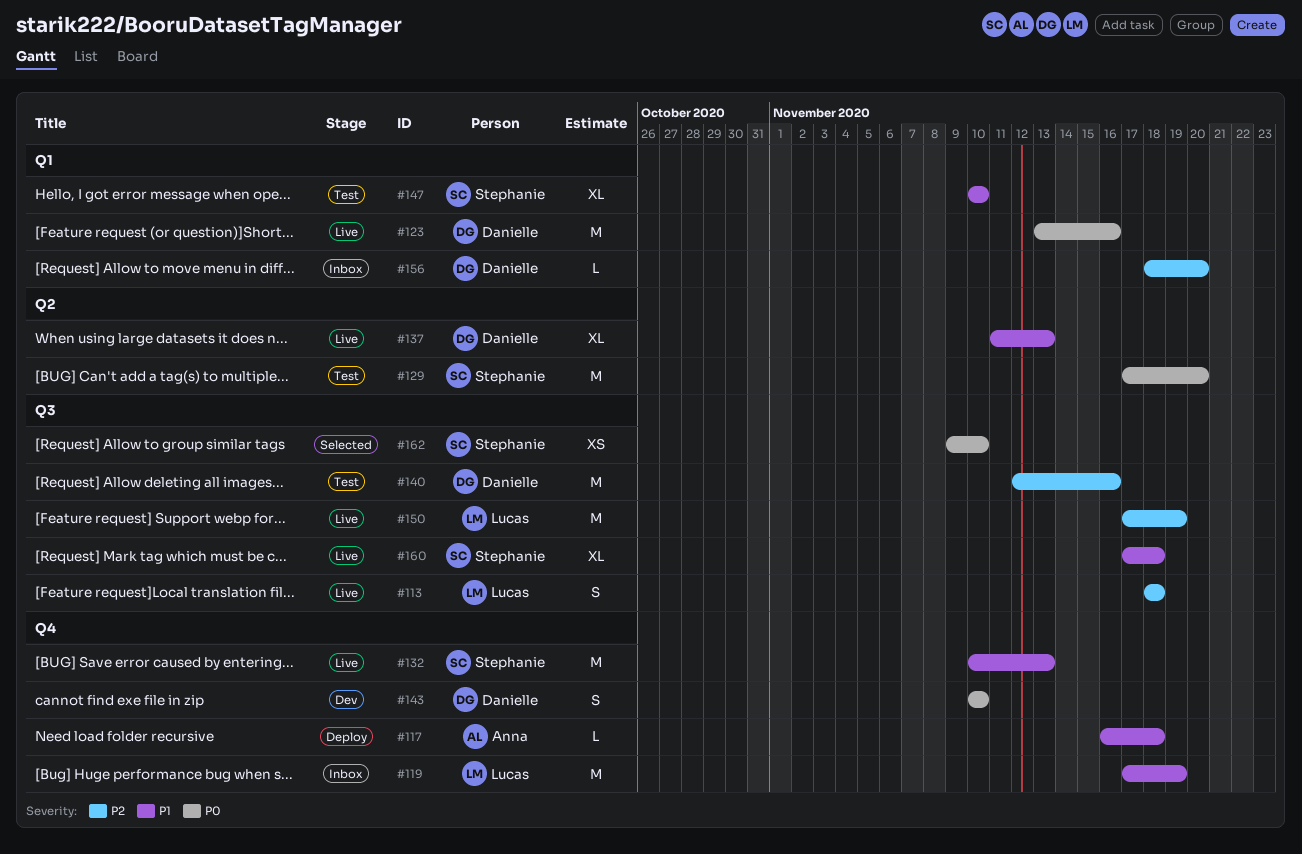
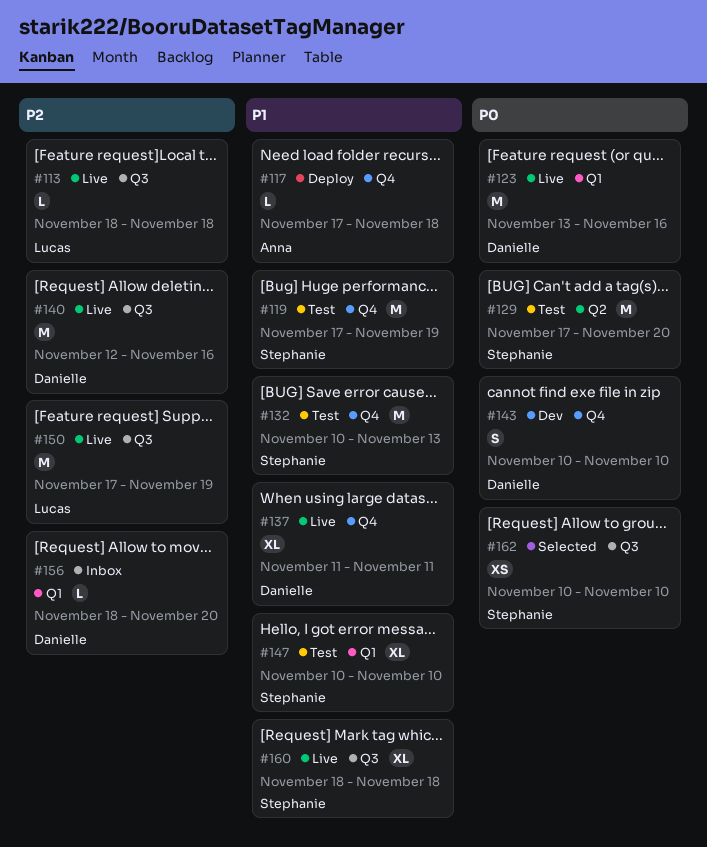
#113, estimate: S -> L
#117, start: Nov 16 -> Nov 17
#119, status: Inbox -> Test
#119, owner: Lucas -> Stephanie
#132, status: Live -> Test
#137, label: Q2 -> Q4
#137, due: Nov 13 -> Nov 11
#140, status: Test -> Live
#160, start: Nov 17 -> Nov 18
#162, start: Nov 9 -> Nov 10

